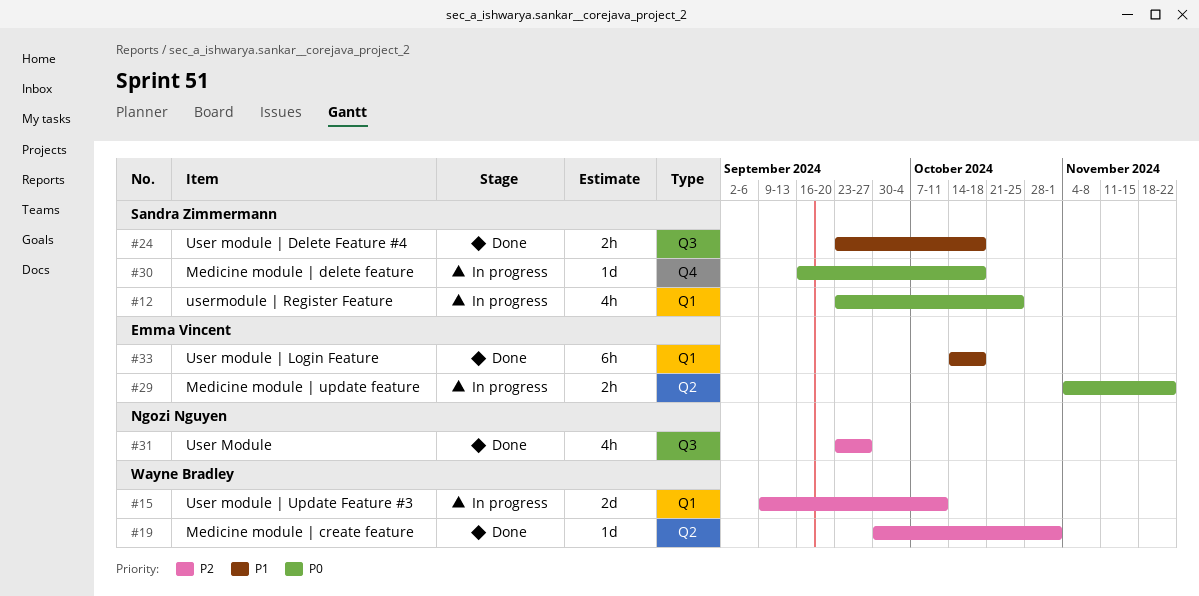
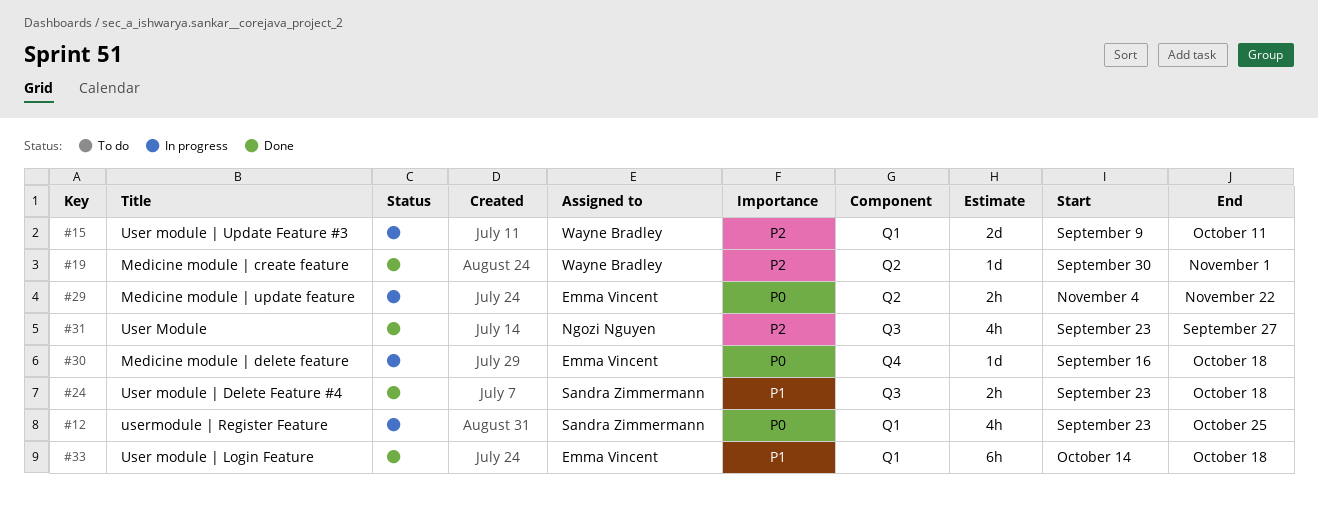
#30, owner: Sandra Zimmermann -> Emma Vincent

